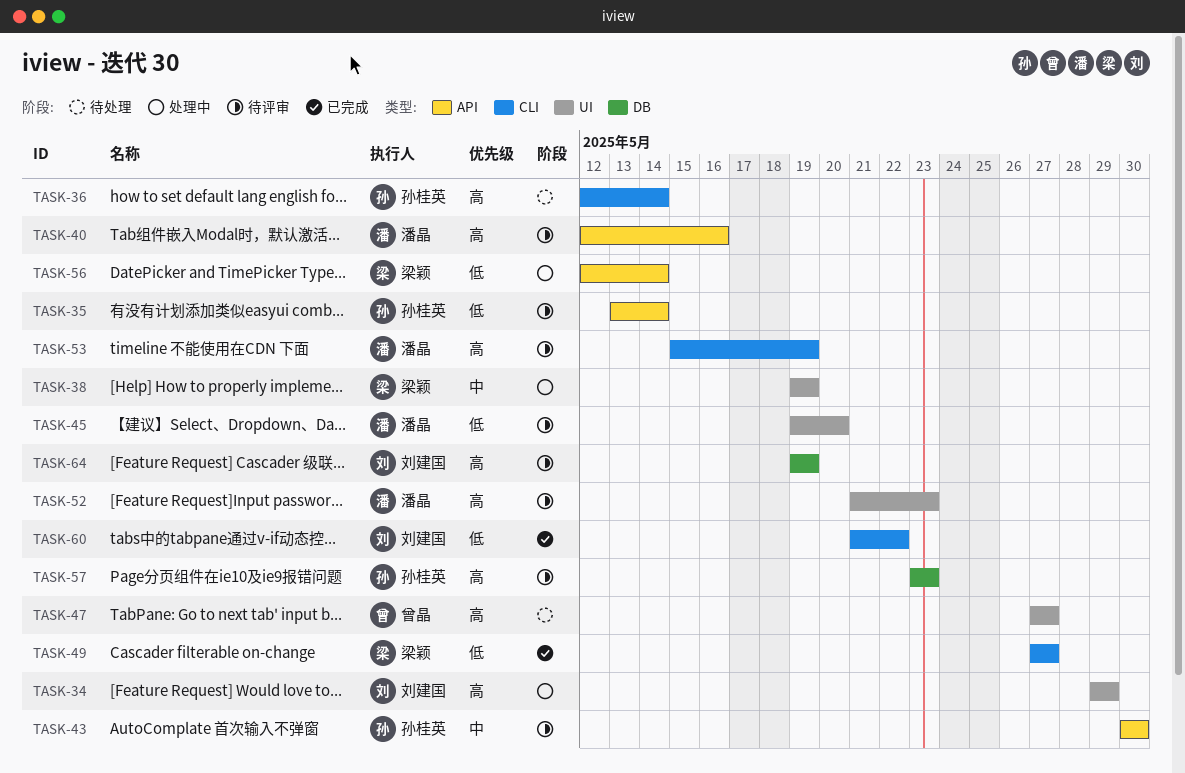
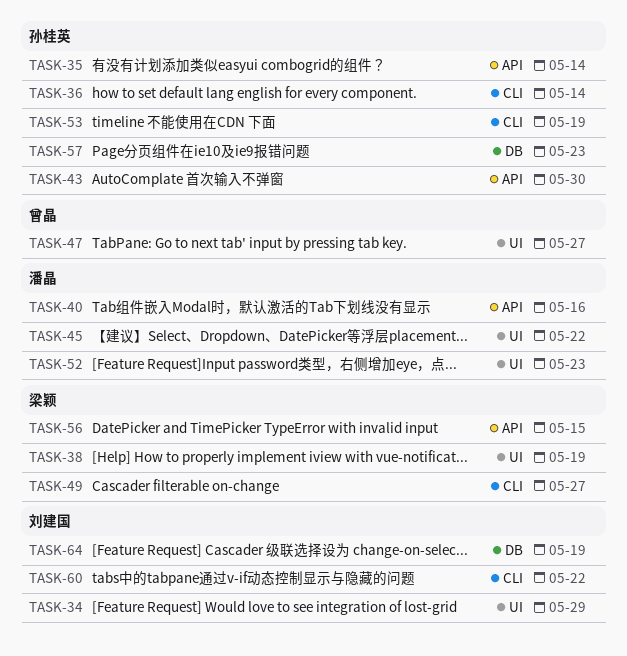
TASK-45, due: May 20 -> May 22
TASK-53, owner: 潘晶 -> 孙桂英
TASK-56, due: May 14 -> May 15

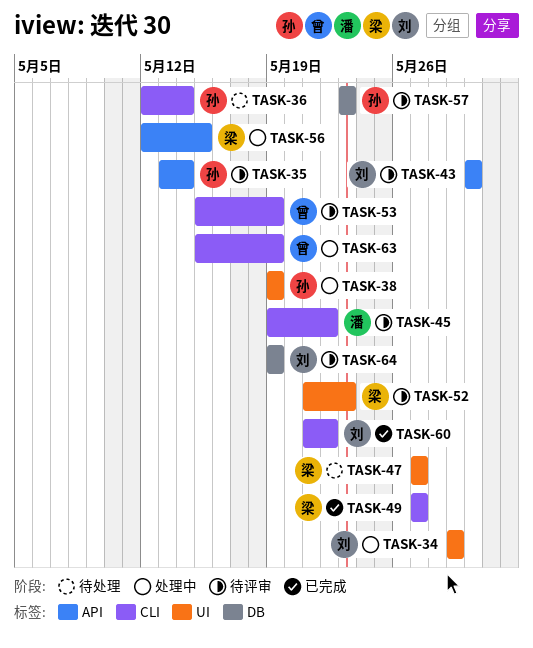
TASK-38, owner: 梁颖 -> 孙桂英
TASK-40: present -> none
TASK-43, owner: 孙桂英 -> 刘建国
TASK-45, label: UI -> CLI
TASK-47, owner: 曾晶 -> 梁颖
TASK-52, owner: 潘晶 -> 梁颖
TASK-53, owner: 孙桂英 -> 曾晶
TASK-63: none -> present

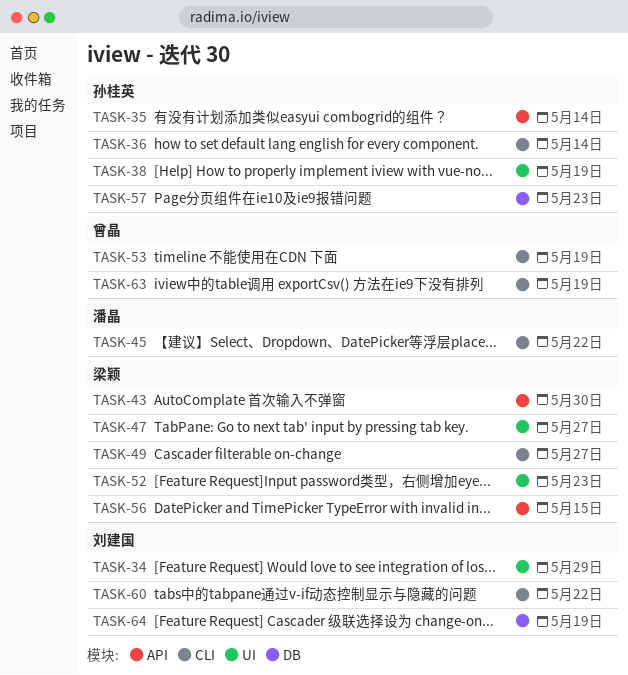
TASK-43, owner: 刘建国 -> 梁颖

